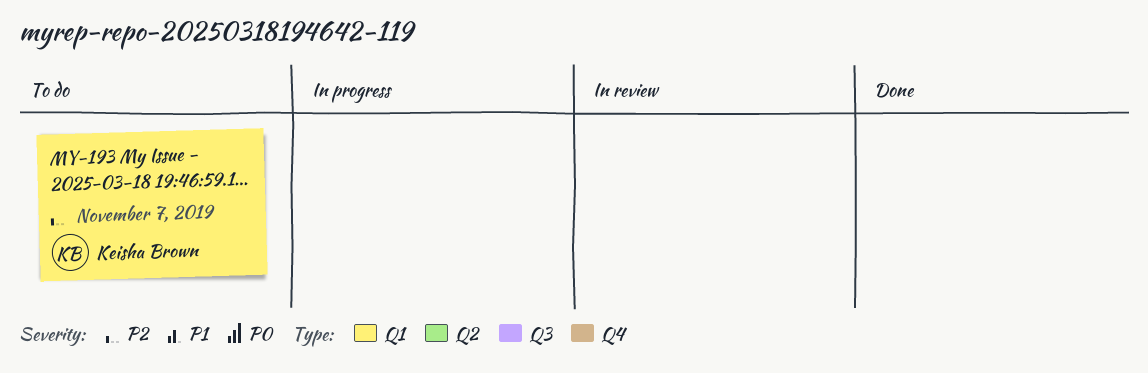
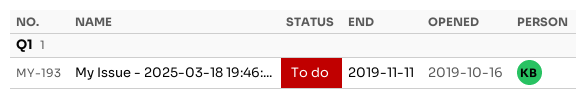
MY-193, due: Nov 7 -> Nov 11

